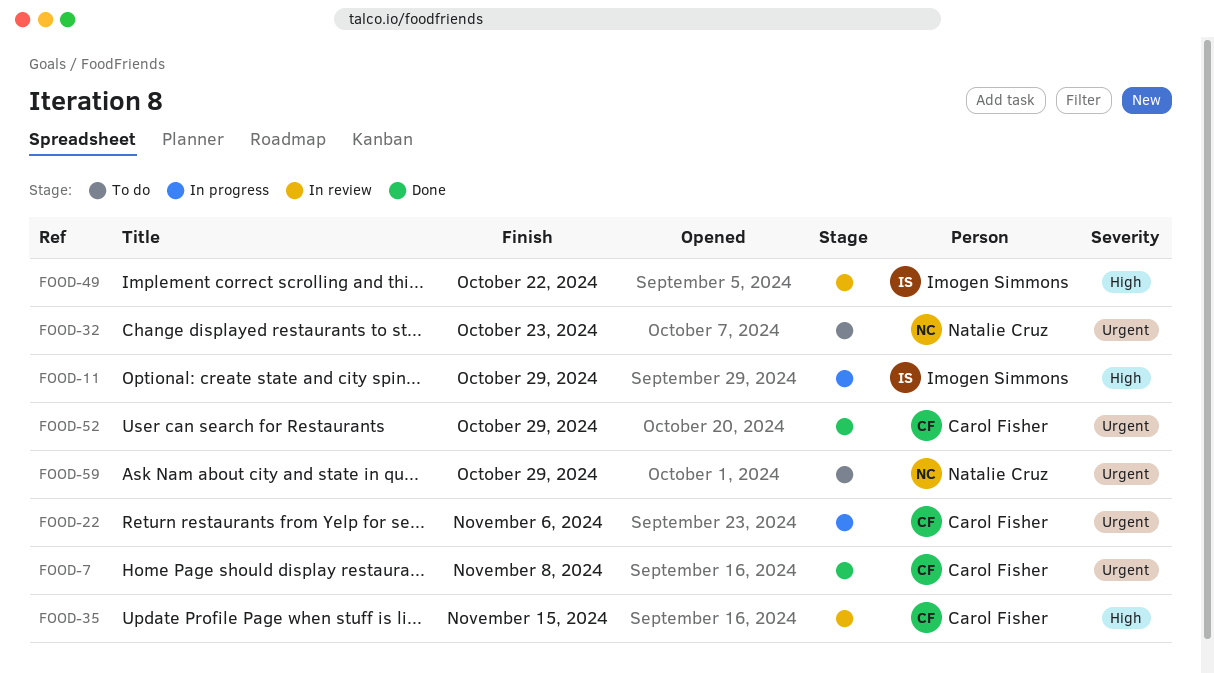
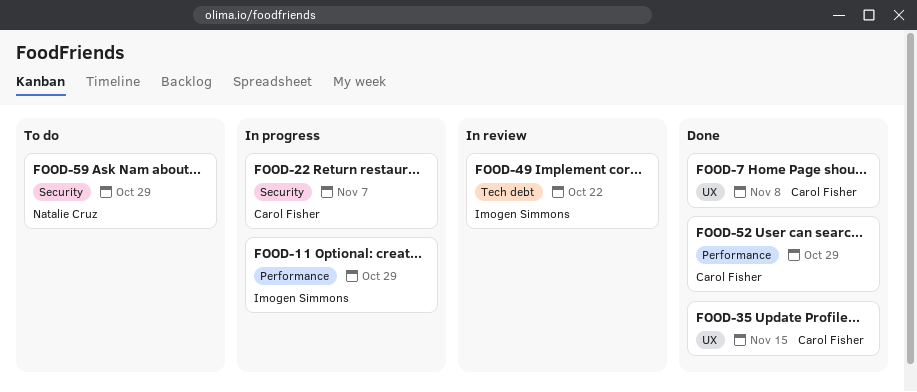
FOOD-22, due: Nov 6 -> Nov 7
FOOD-32: present -> none
FOOD-35, status: In review -> Done

